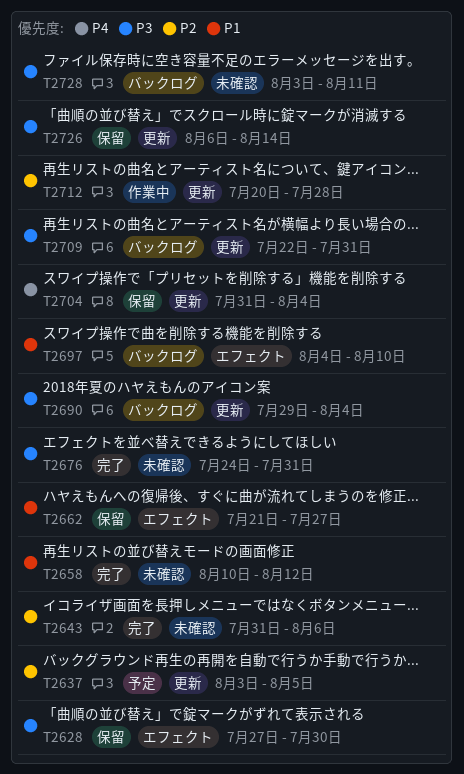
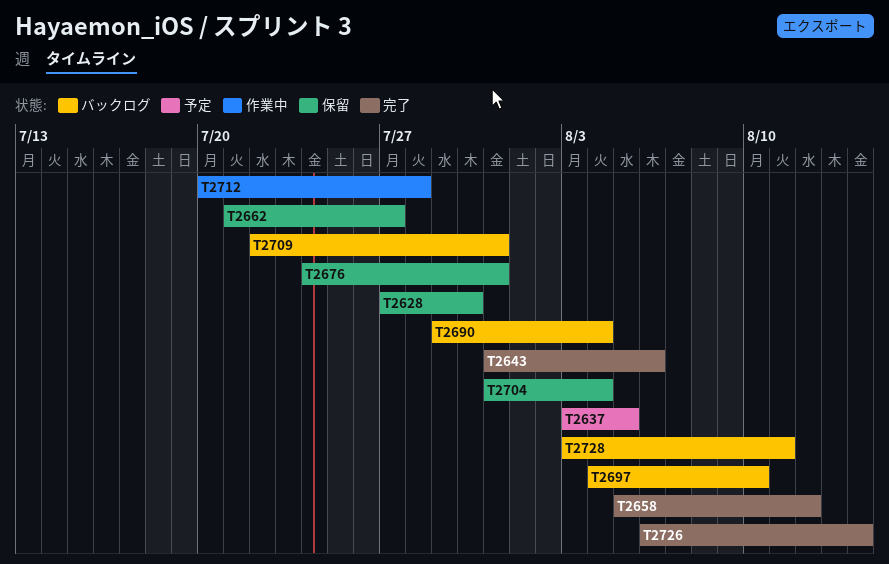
T2658, start: Aug 10 -> Aug 5
T2676, status: 完了 -> 保留
T2726, status: 保留 -> 完了

